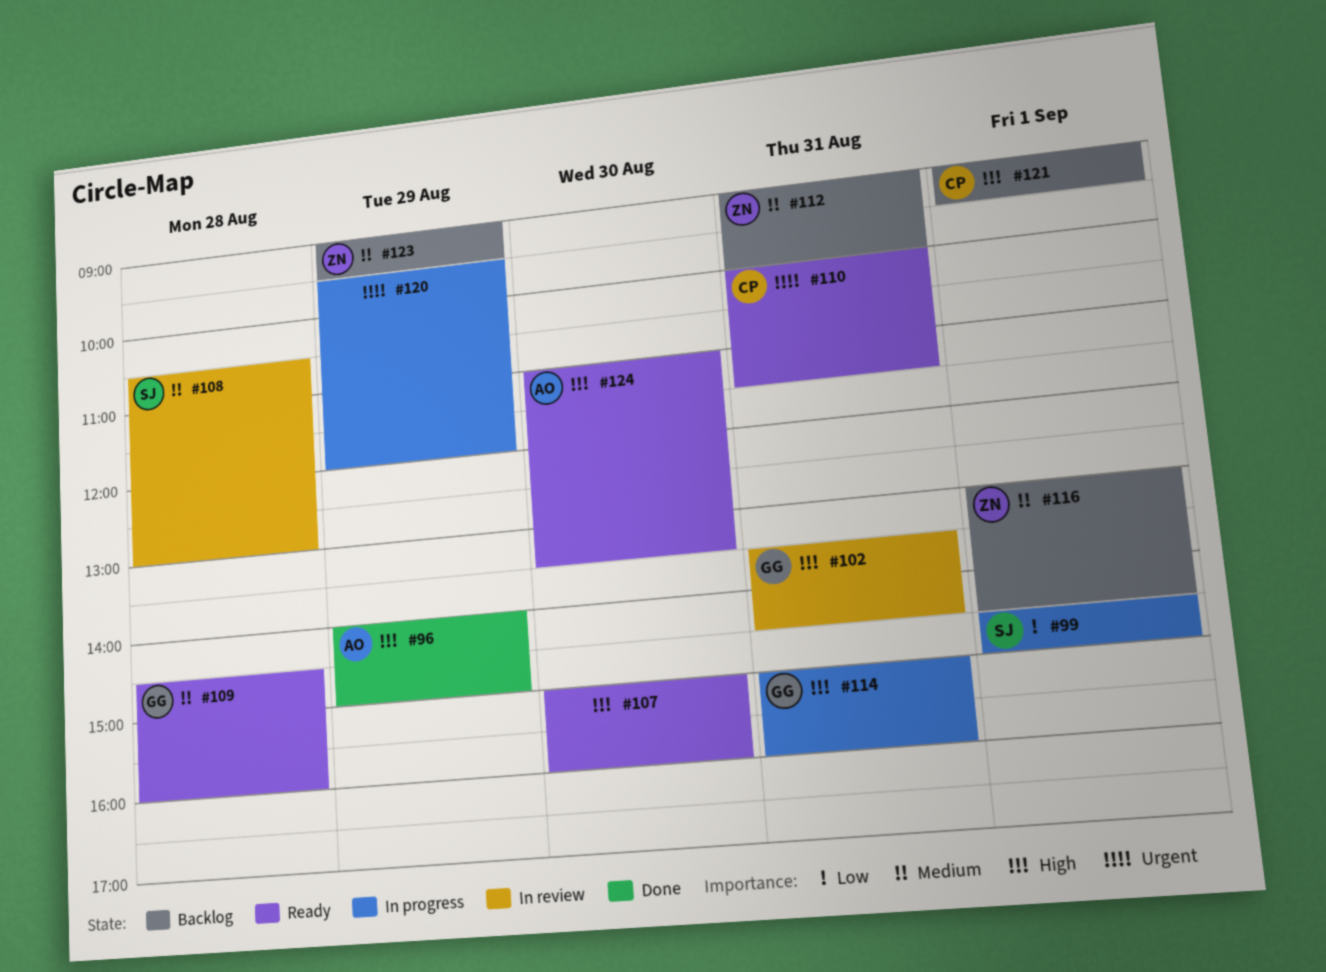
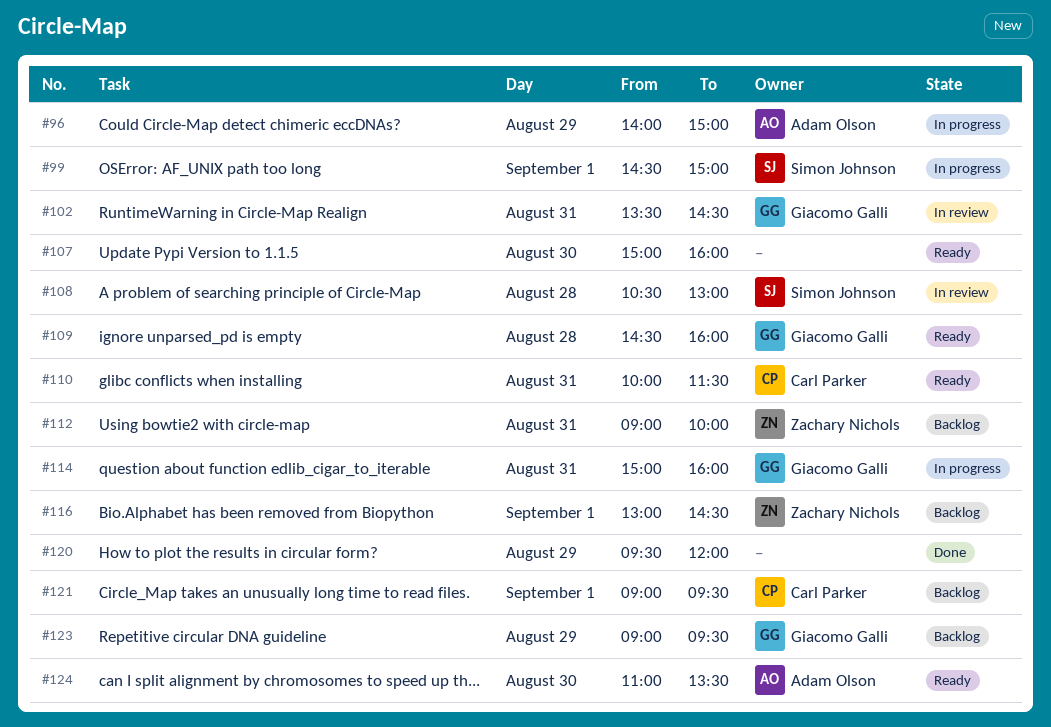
#96, status: Done -> In progress
#120, status: In progress -> Done
#123, owner: Zachary Nichols -> Giacomo Galli

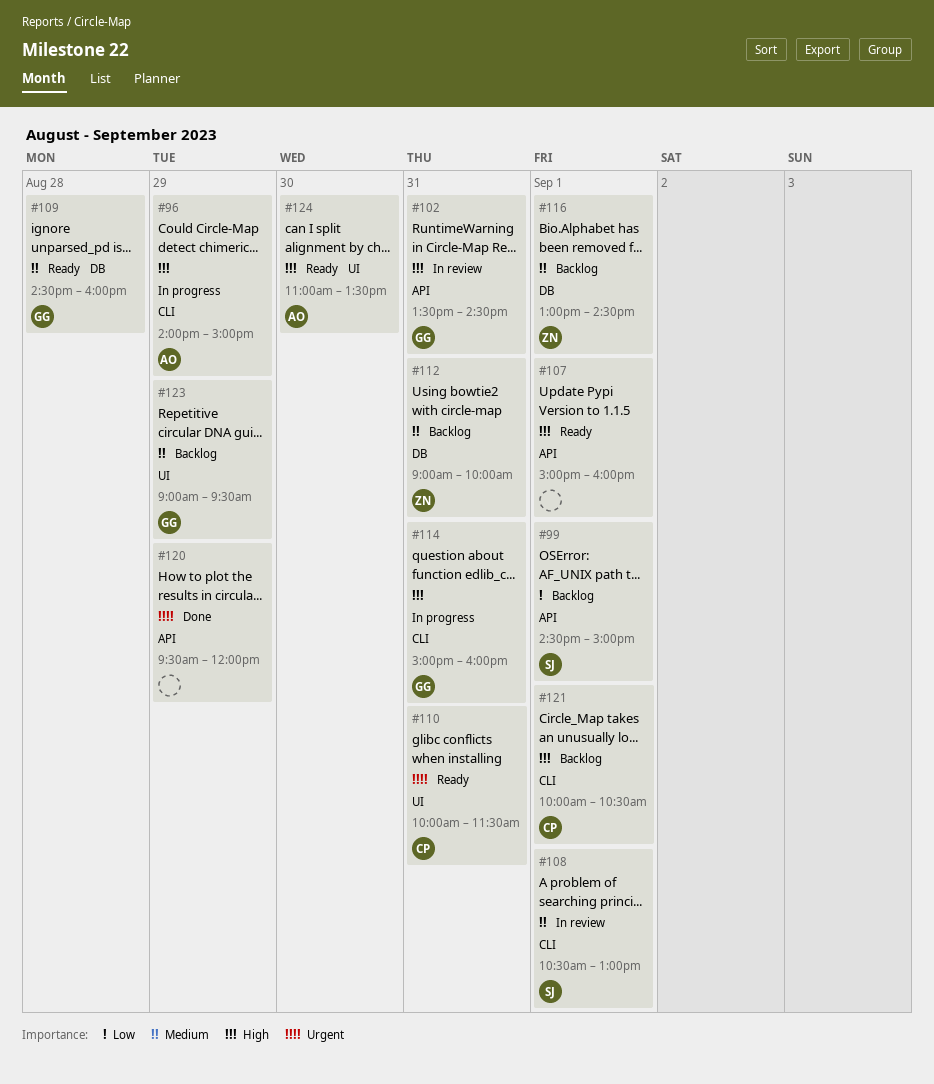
#99, status: In progress -> Backlog
#107, day: Aug 30 -> Sep 1
#108, day: Aug 28 -> Sep 1
#121, begins: 09:00 -> 10:00
#121, ends: 09:30 -> 10:30

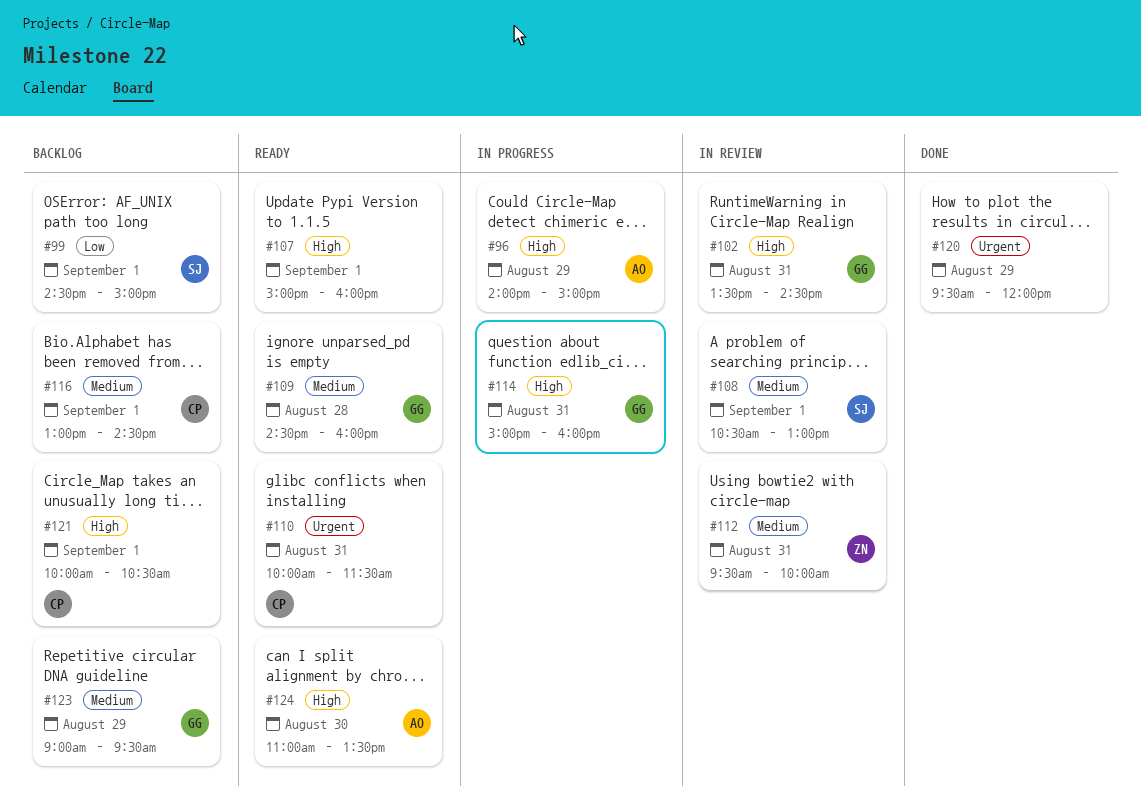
#112, status: Backlog -> In review
#112, begins: 09:00 -> 09:30
#116, owner: ZN -> CP

